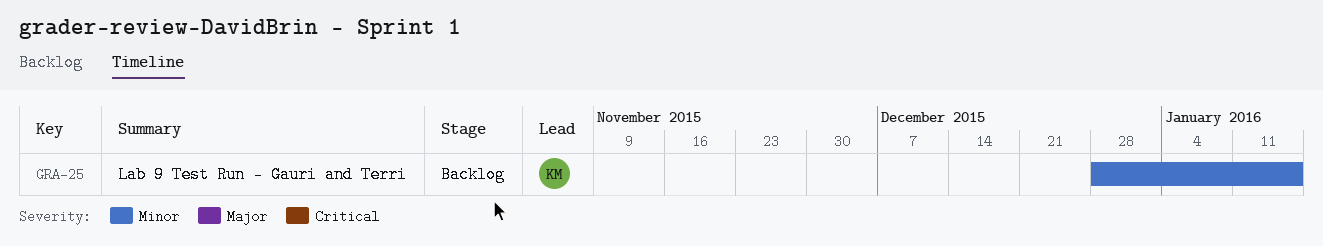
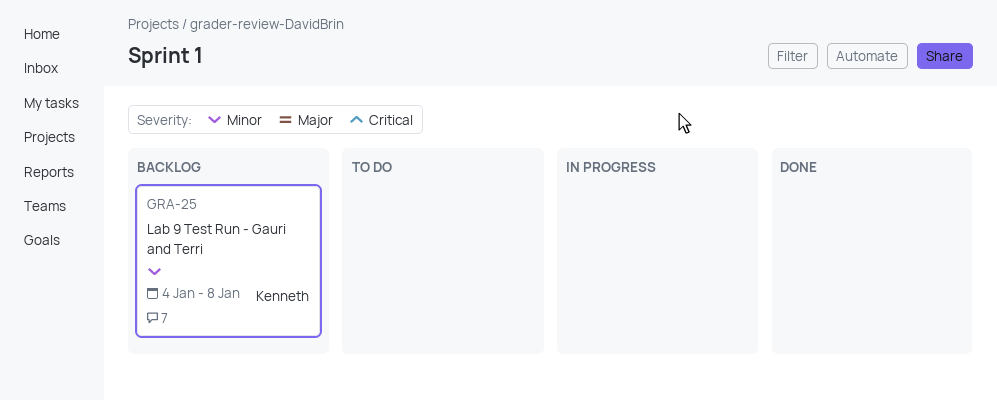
GRA-25, start: Dec 28 -> Jan 4
GRA-25, due: Jan 15 -> Jan 8

